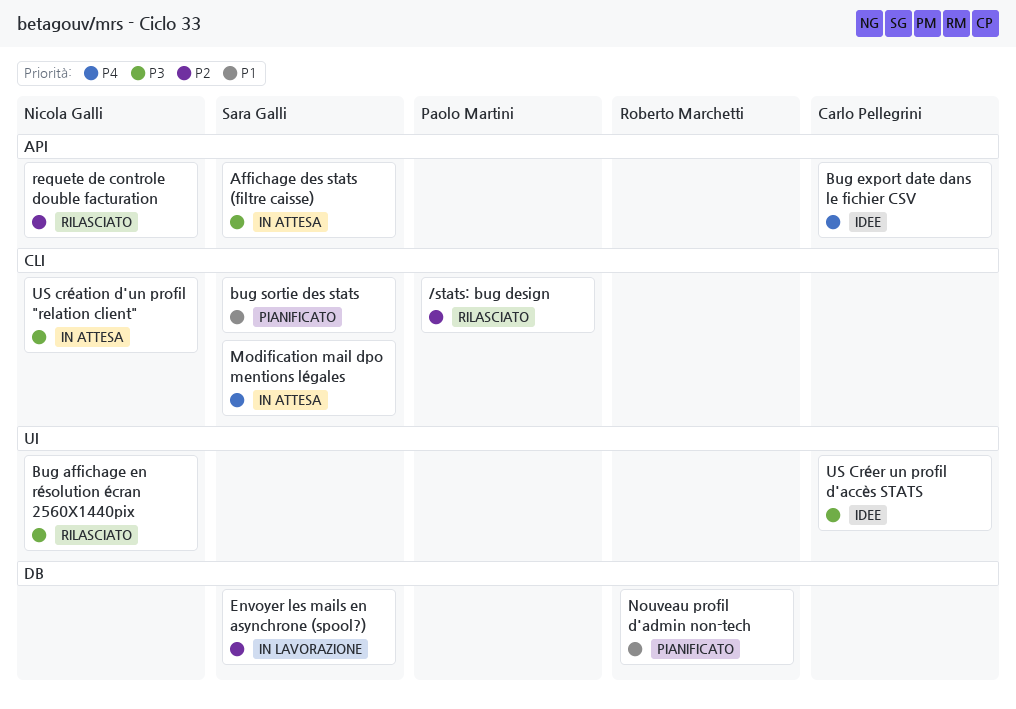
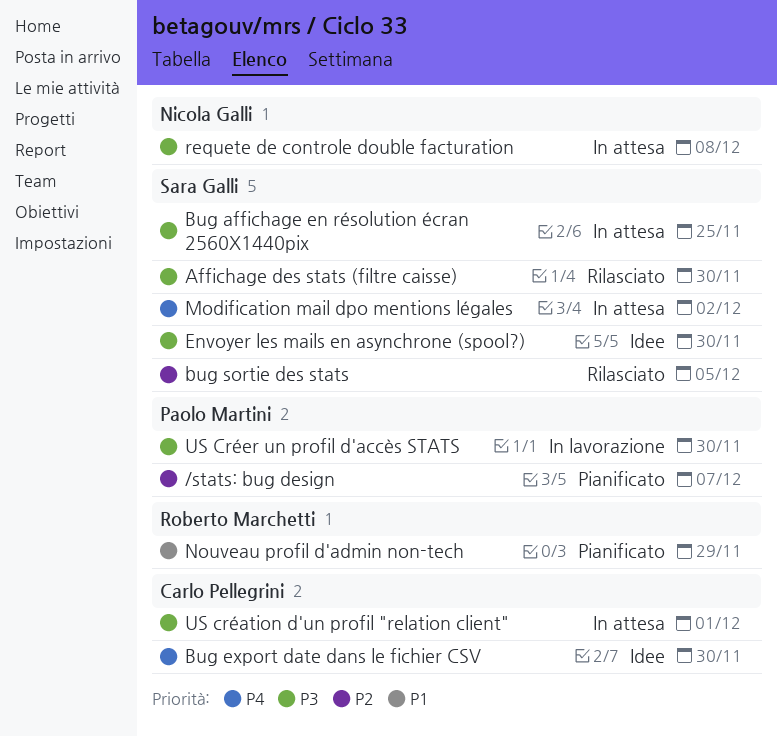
/stats: bug design, status: Rilasciato -> Pianificato
Affichage des stats (filtre caisse), status: In attesa -> Rilasciato
Bug affichage en résolution écran 2560X1440pix, status: Rilasciato -> In attesa
Bug affichage en résolution écran 2560X1440pix, owner: Nicola Galli -> Sara Galli
bug sortie des stats, status: Pianificato -> Rilasciato
bug sortie des stats, priority: P1 -> P2
Envoyer les mails en asynchrone (spool?), status: In lavorazione -> Idee
Envoyer les mails en asynchrone (spool?), priority: P2 -> P3
requete de controle double facturation, status: Rilasciato -> In attesa
requete de controle double facturation, priority: P2 -> P3
US création d'un profil "relation client", owner: Nicola Galli -> Carlo Pellegrini
US Créer un profil d'accès STATS, status: Idee -> In lavorazione
US Créer un profil d'accès STATS, owner: Carlo Pellegrini -> Paolo Martini

